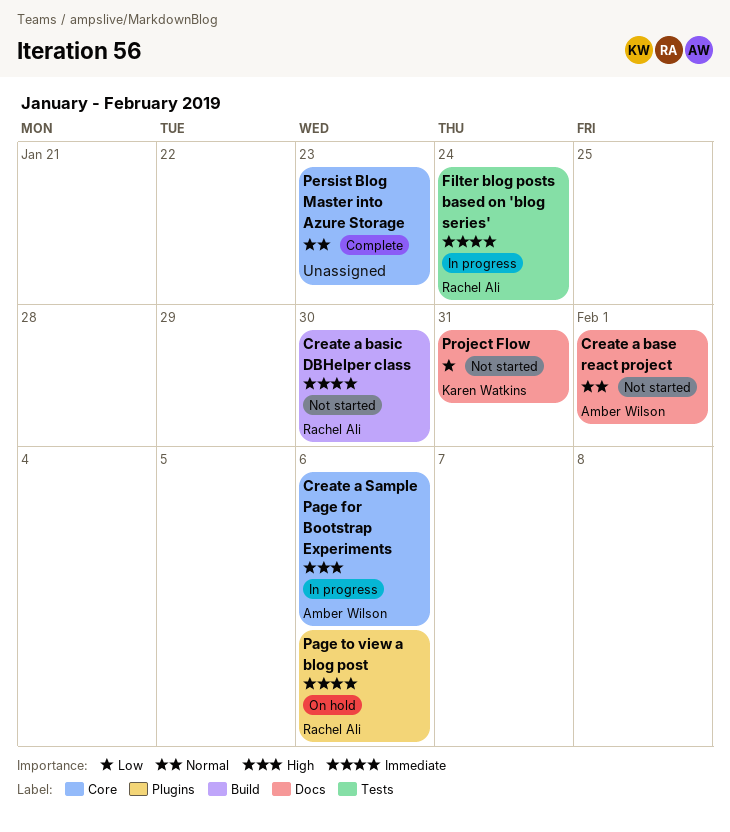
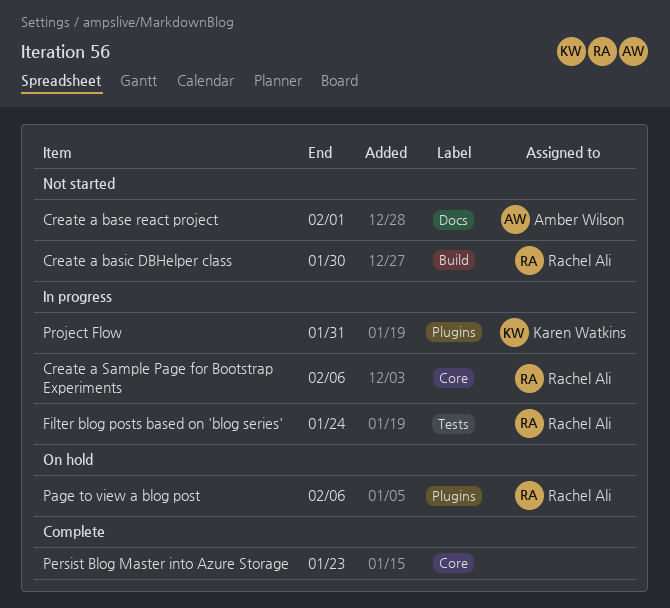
Create a Sample Page for Bootstrap Experiments, owner: Amber Wilson -> Rachel Ali
Project Flow, status: Not started -> In progress
Project Flow, label: Docs -> Plugins

